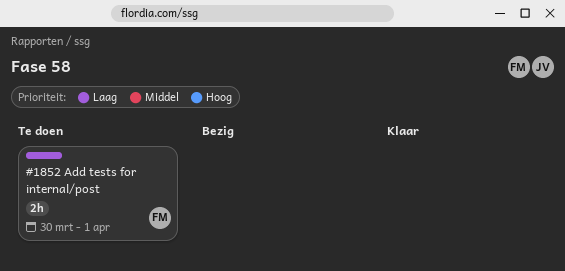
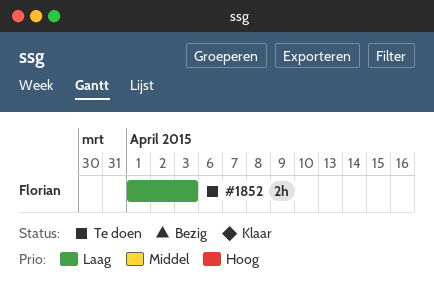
#1852, start: Mar 30 -> Apr 1
#1852, due: Apr 1 -> Apr 3

